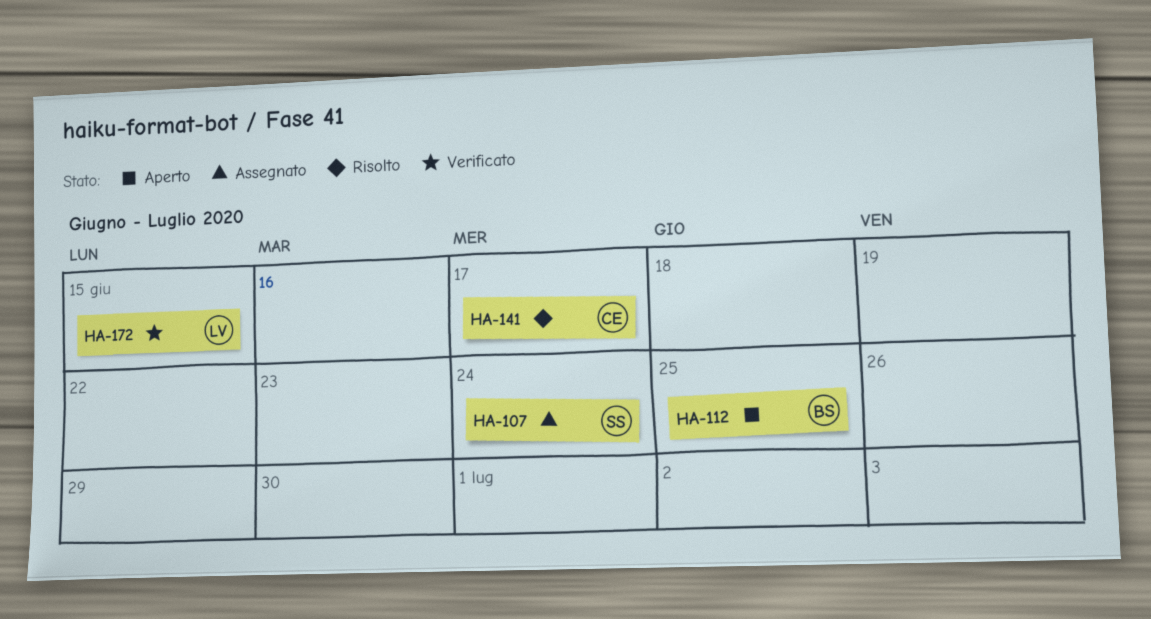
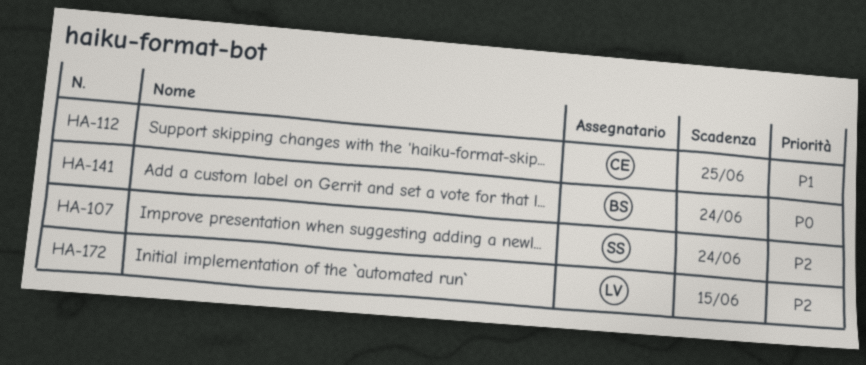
HA-112, owner: BS -> CE
HA-141, owner: CE -> BS
HA-141, due: Jun 17 -> Jun 24

